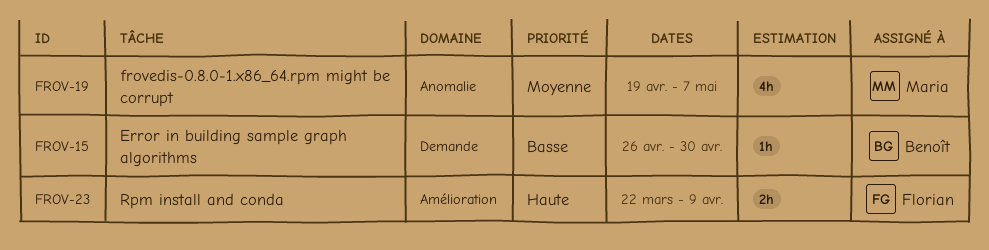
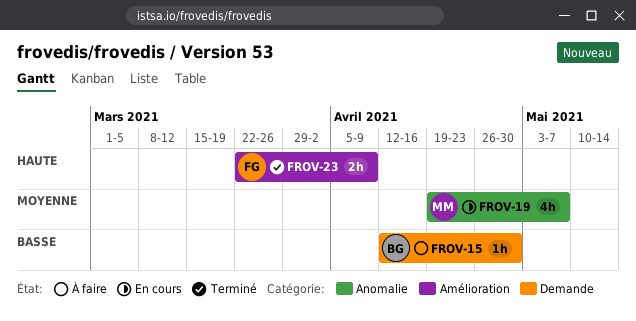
FROV-15, start: Apr 26 -> Apr 12

